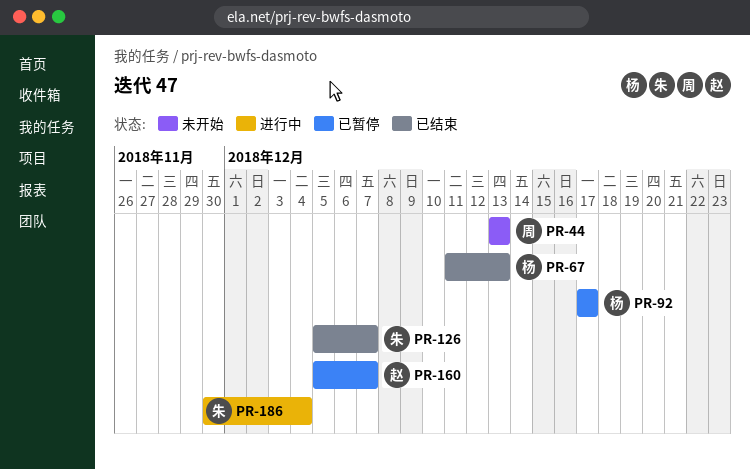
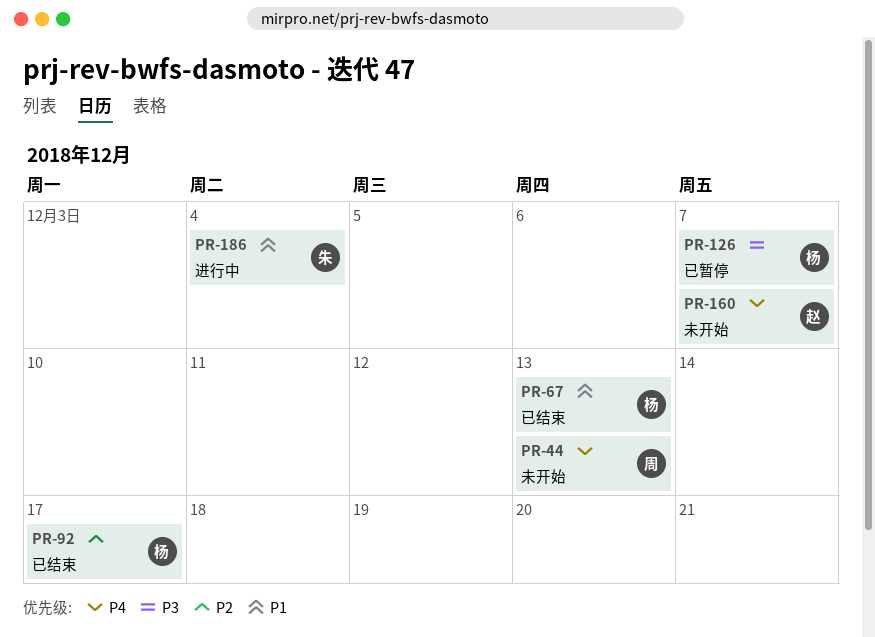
PR-92, status: 已暂停 -> 已结束
PR-126, status: 已结束 -> 已暂停
PR-126, owner: 朱 -> 杨
PR-160, status: 已暂停 -> 未开始

